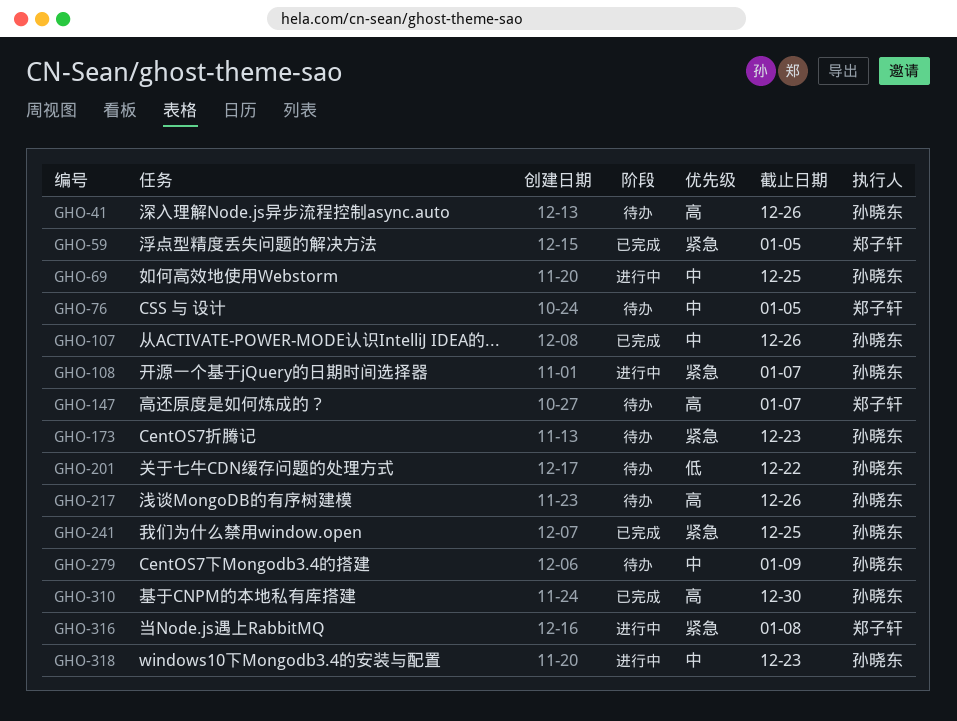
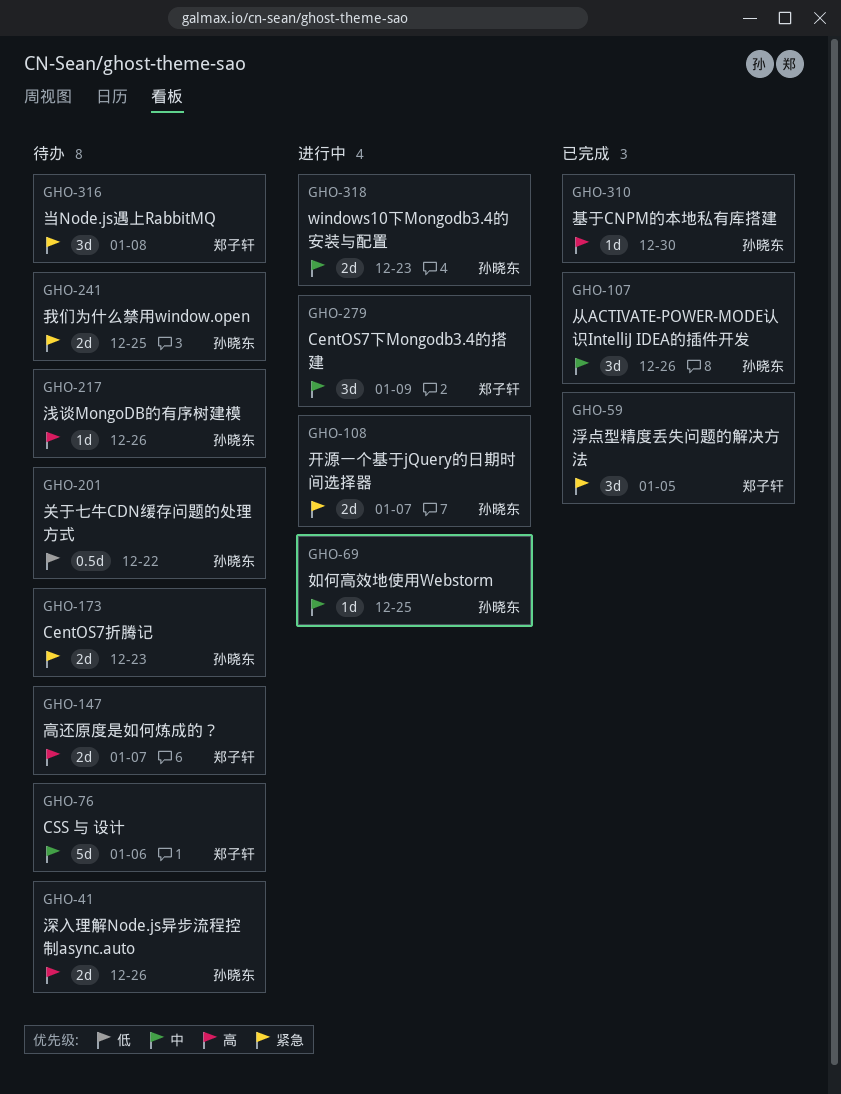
GHO-76, due: Jan 5 -> Jan 6
GHO-241, status: 已完成 -> 待办
GHO-279, status: 待办 -> 进行中
GHO-279, owner: 孙晓东 -> 郑子轩
GHO-316, status: 进行中 -> 待办

